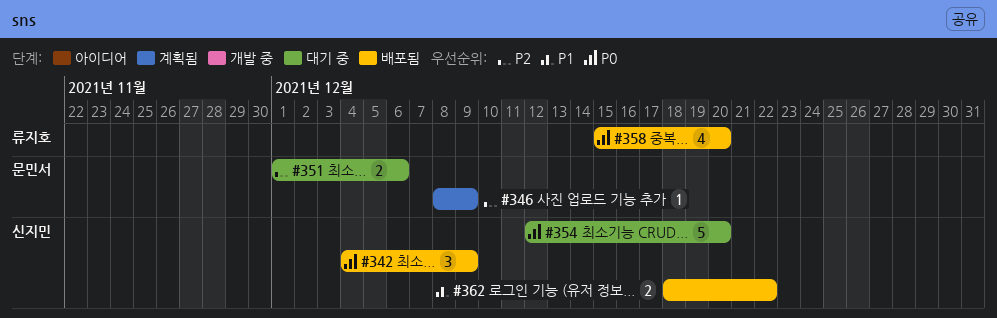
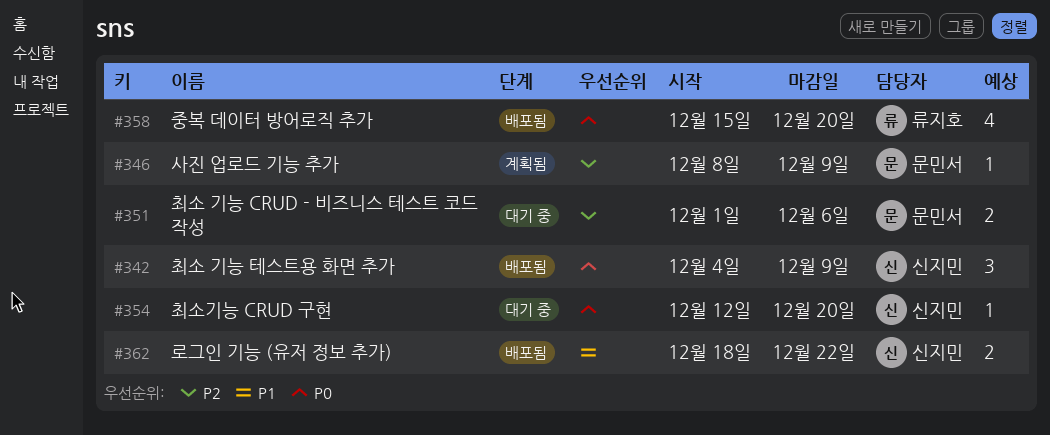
#354, estimate: 5 -> 1

